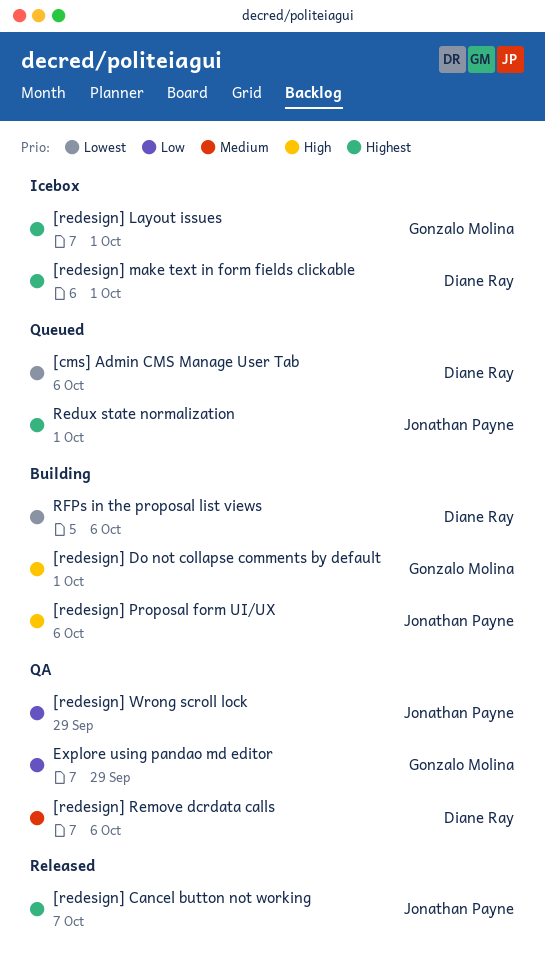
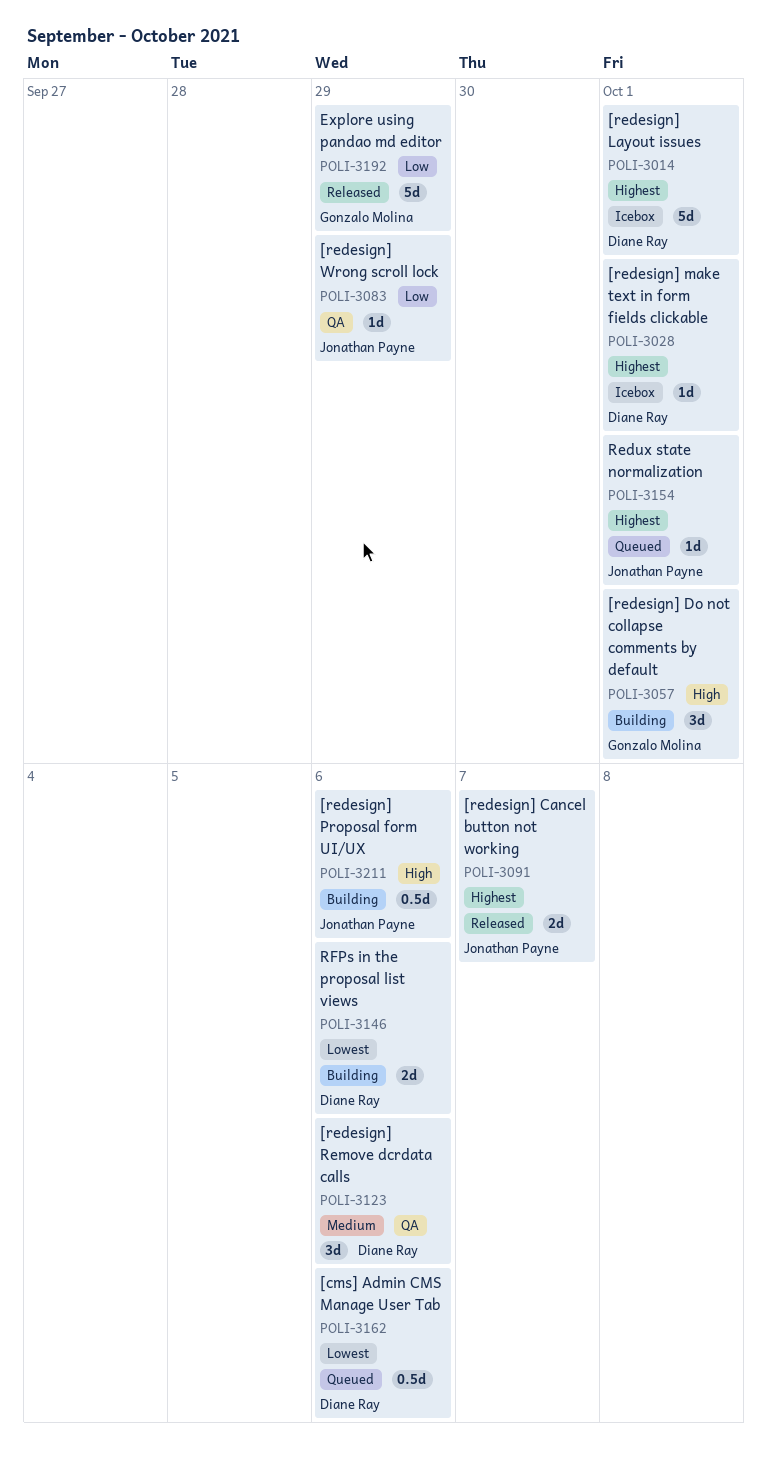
[redesign] Layout issues, owner: Gonzalo Molina -> Diane Ray
Explore using pandao md editor, status: QA -> Released

